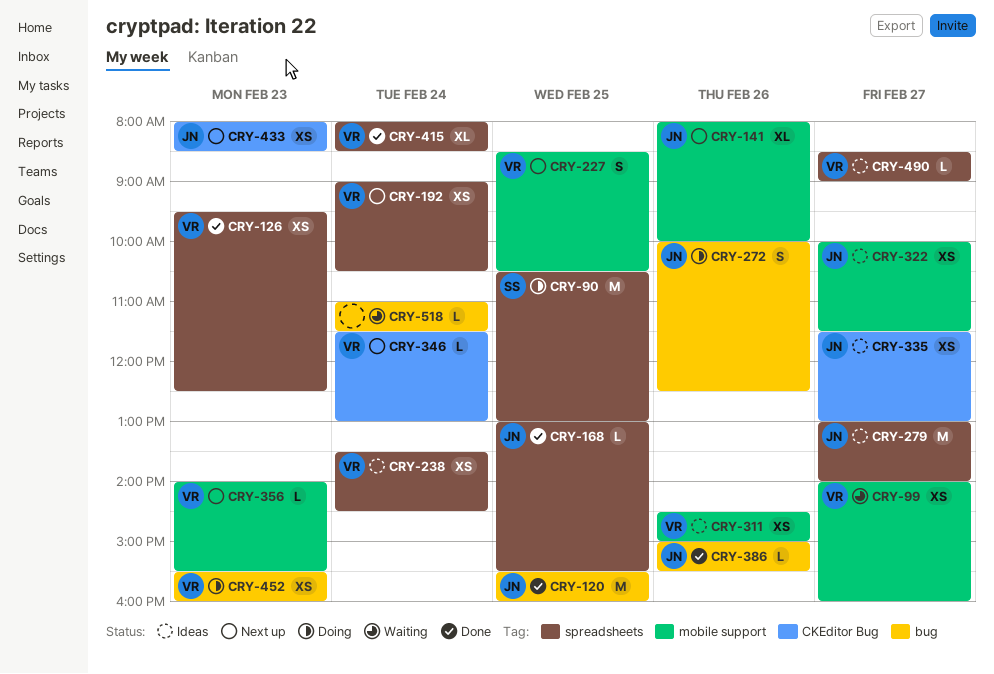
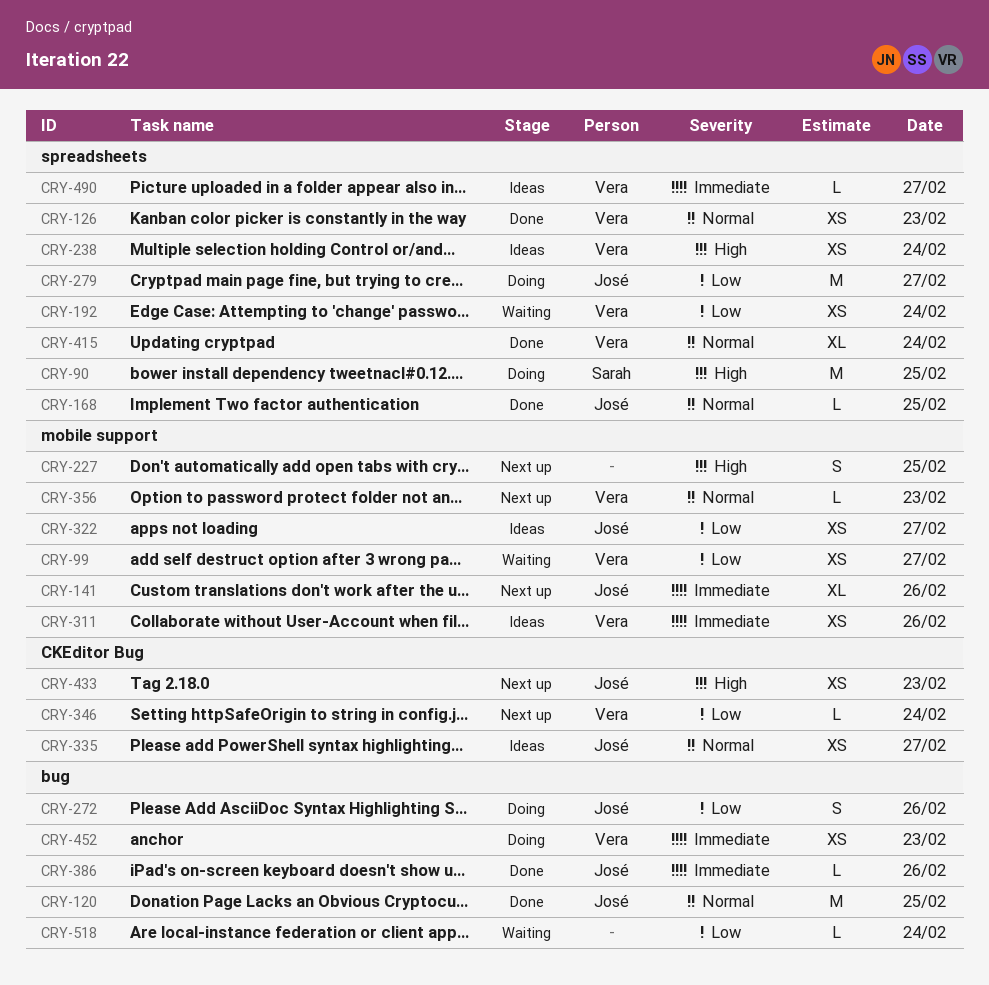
CRY-192, status: Next up -> Waiting
CRY-227, owner: Vera -> none
CRY-279, status: Ideas -> Doing

